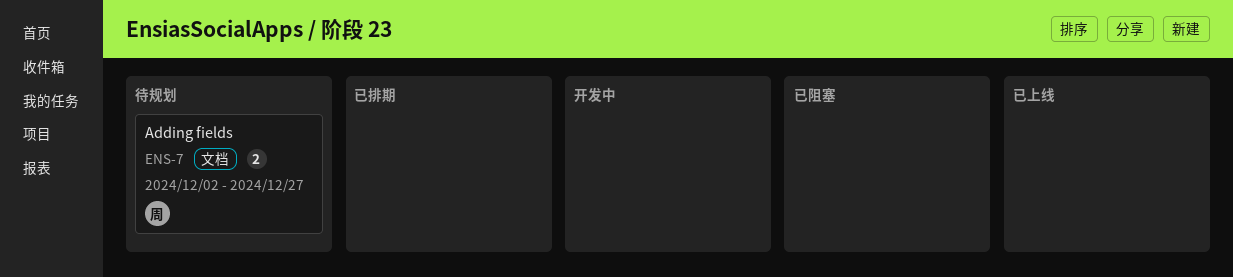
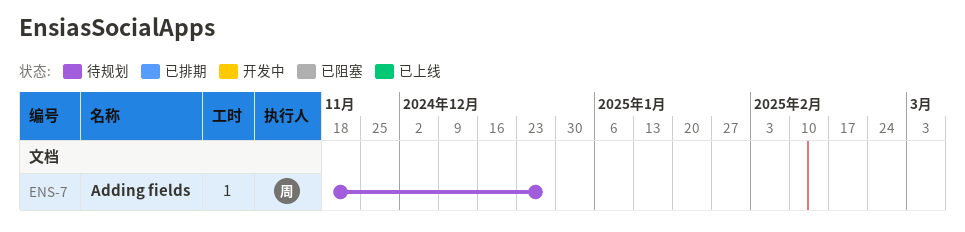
ENS-7, estimate: 2 -> 1
ENS-7, start: Dec 2 -> Nov 18

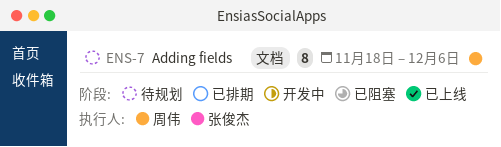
ENS-7, estimate: 1 -> 8
ENS-7, due: Dec 27 -> Dec 6

